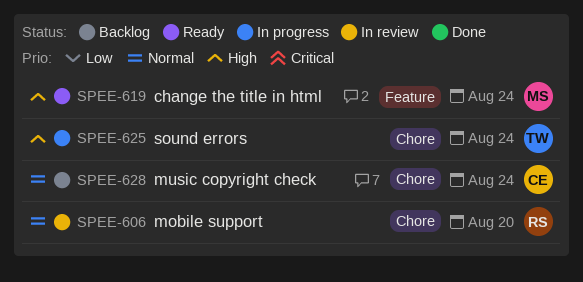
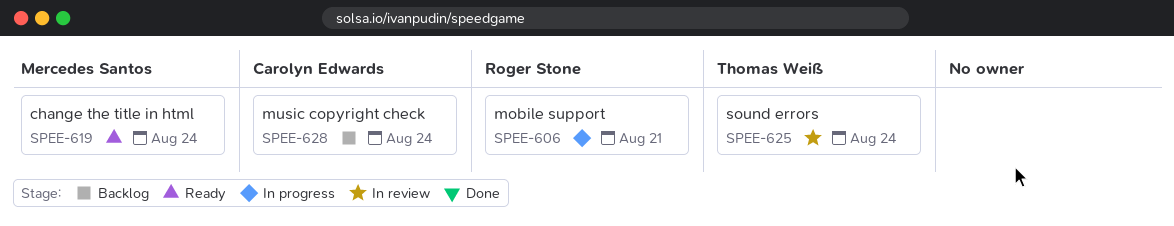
SPEE-606, status: In review -> In progress
SPEE-606, due: Aug 20 -> Aug 21
SPEE-625, status: In progress -> In review

